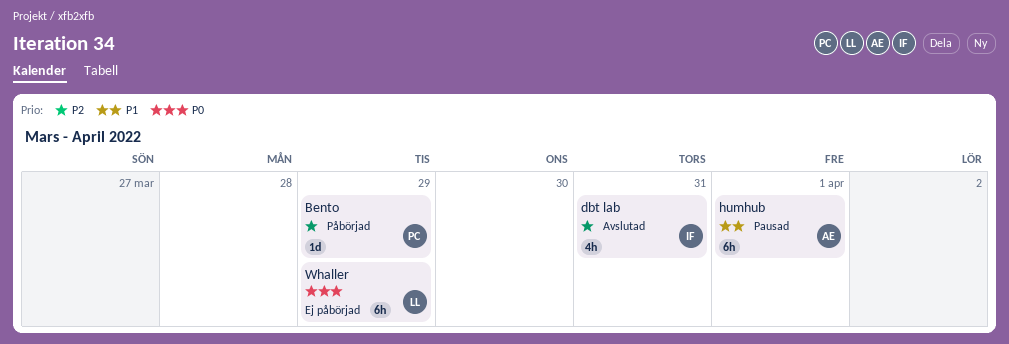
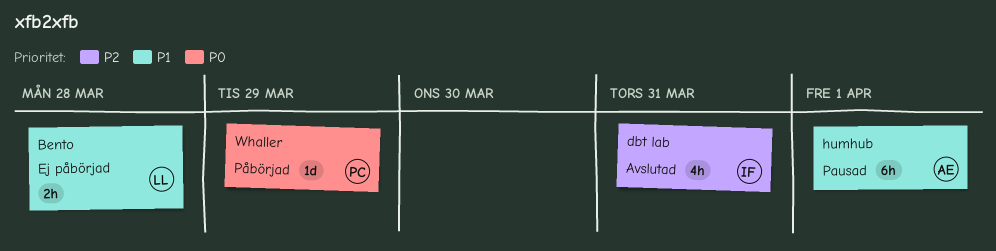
Bento, status: Påbörjad -> Ej påbörjad
Bento, owner: PC -> LL
Bento, priority: P2 -> P1
Bento, estimate: 1d -> 2h
Bento, due: Mar 29 -> Mar 28
Whaller, status: Ej påbörjad -> Påbörjad
Whaller, owner: LL -> PC
Whaller, estimate: 6h -> 1d

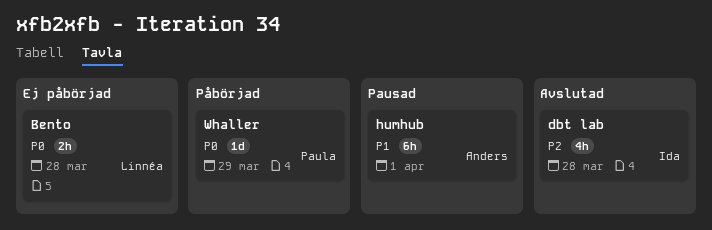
Bento, priority: P1 -> P0
dbt lab, due: Mar 31 -> Mar 28

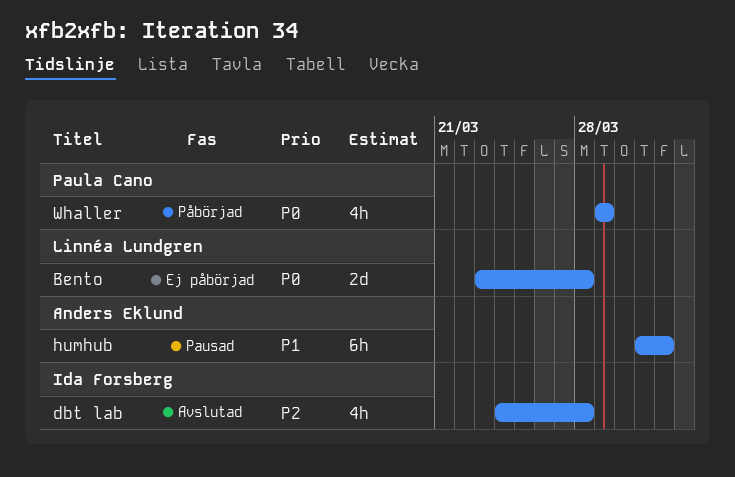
Bento, estimate: 2h -> 2d
Whaller, estimate: 1d -> 4h

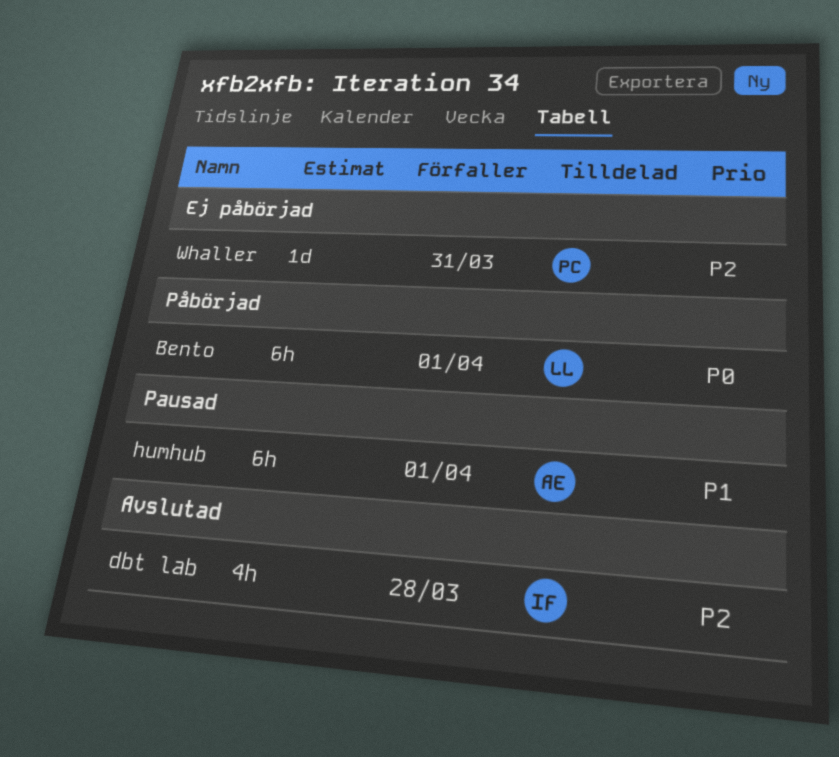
Bento, status: Ej påbörjad -> Påbörjad
Bento, estimate: 2d -> 6h
Bento, due: Mar 28 -> Apr 1
Whaller, status: Påbörjad -> Ej påbörjad
Whaller, priority: P0 -> P2
Whaller, estimate: 4h -> 1d
Whaller, due: Mar 29 -> Mar 31

